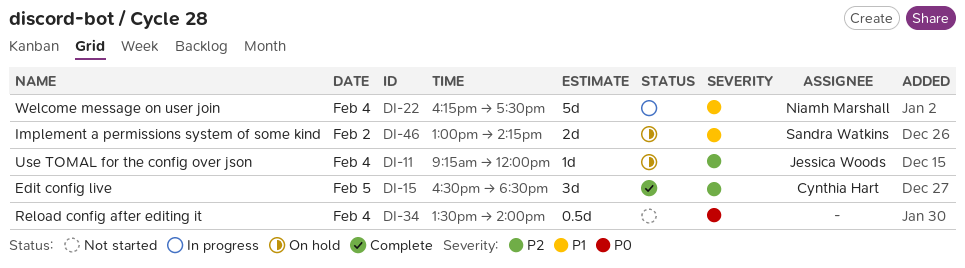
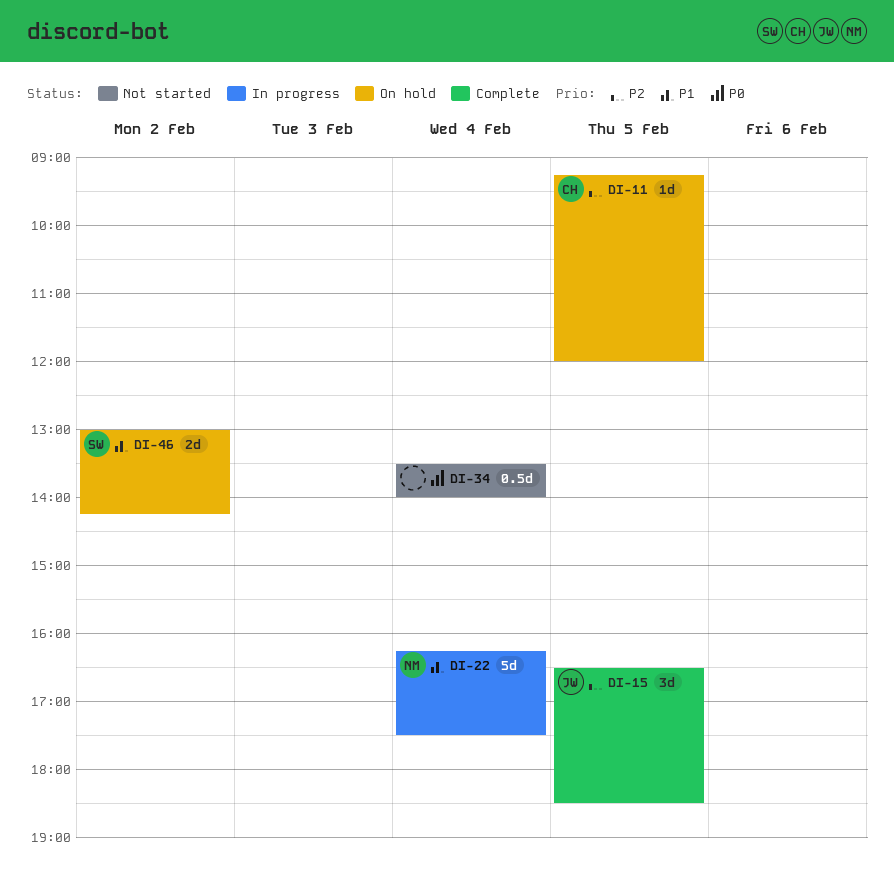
DI-11, owner: Jessica Woods -> Cynthia Hart
DI-11, day: Feb 4 -> Feb 5
DI-15, owner: Cynthia Hart -> Jessica Woods

